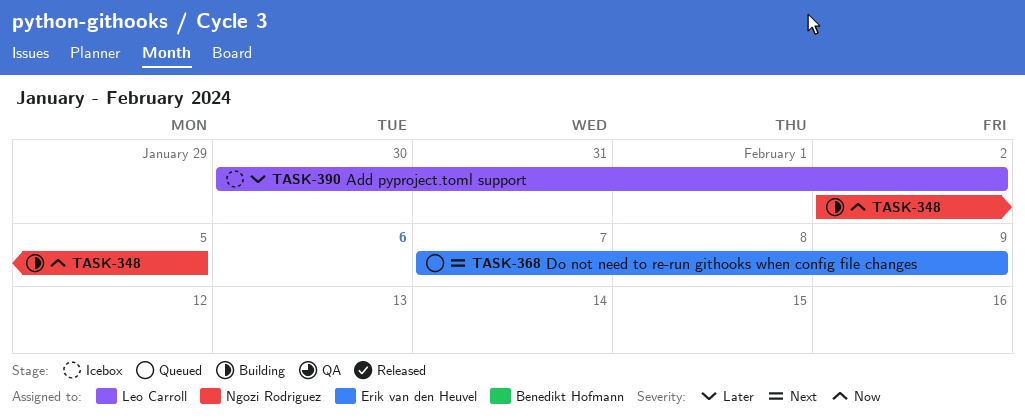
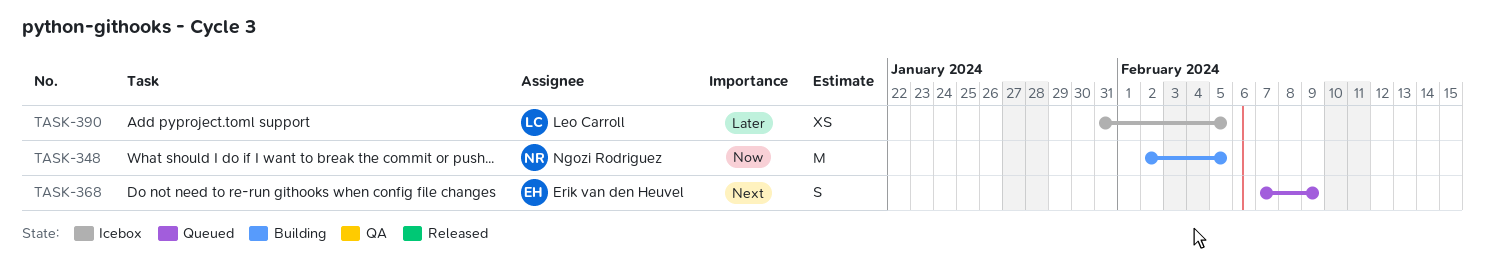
TASK-390, start: Jan 30 -> Jan 31
TASK-390, due: Feb 2 -> Feb 5

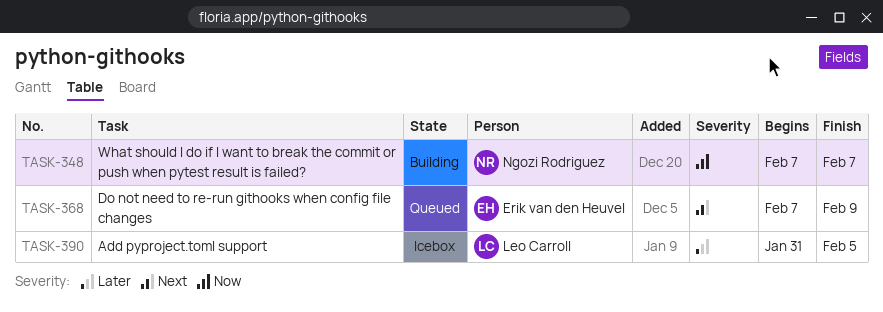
TASK-348, start: Feb 2 -> Feb 7
TASK-348, due: Feb 5 -> Feb 7

